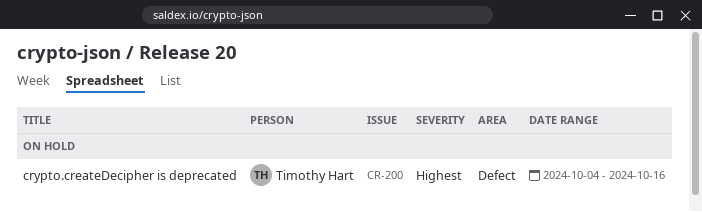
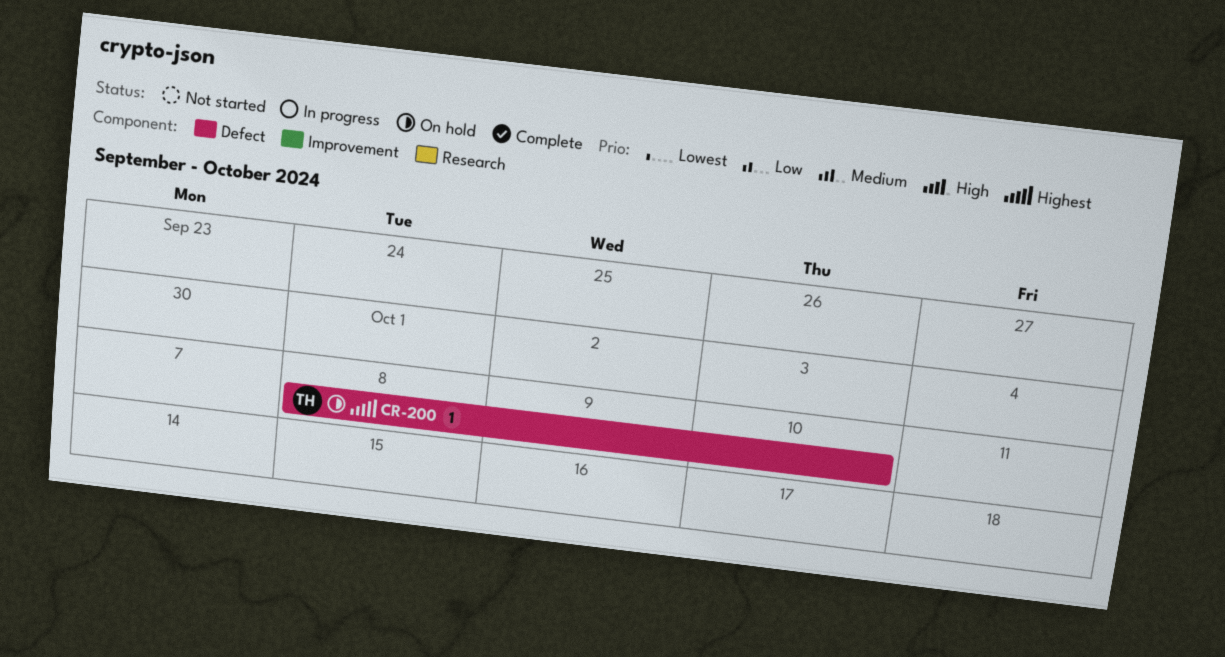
CR-200, start: Oct 4 -> Oct 8
CR-200, due: Oct 16 -> Oct 10

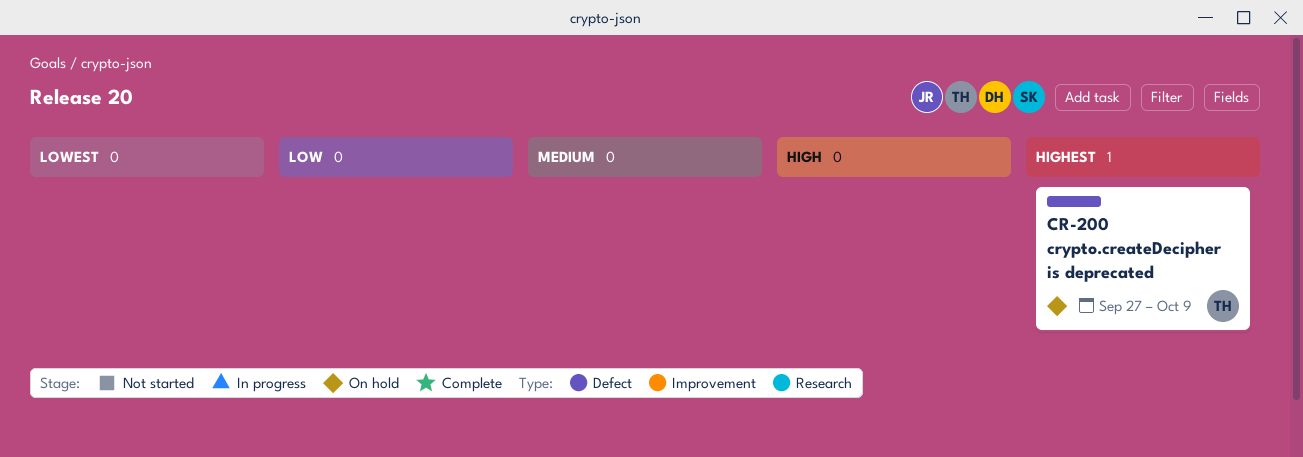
CR-200, start: Oct 8 -> Sep 27
CR-200, due: Oct 10 -> Oct 9

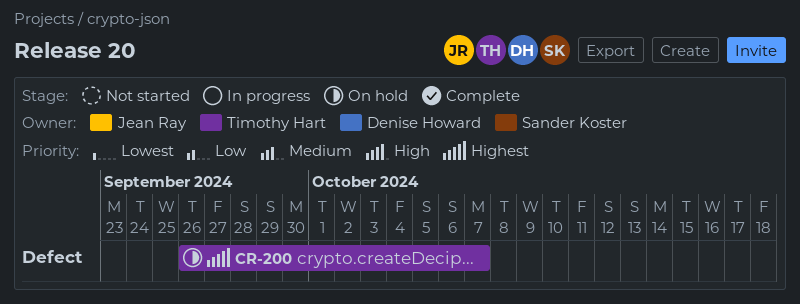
CR-200, start: Sep 27 -> Sep 26
CR-200, due: Oct 9 -> Oct 7

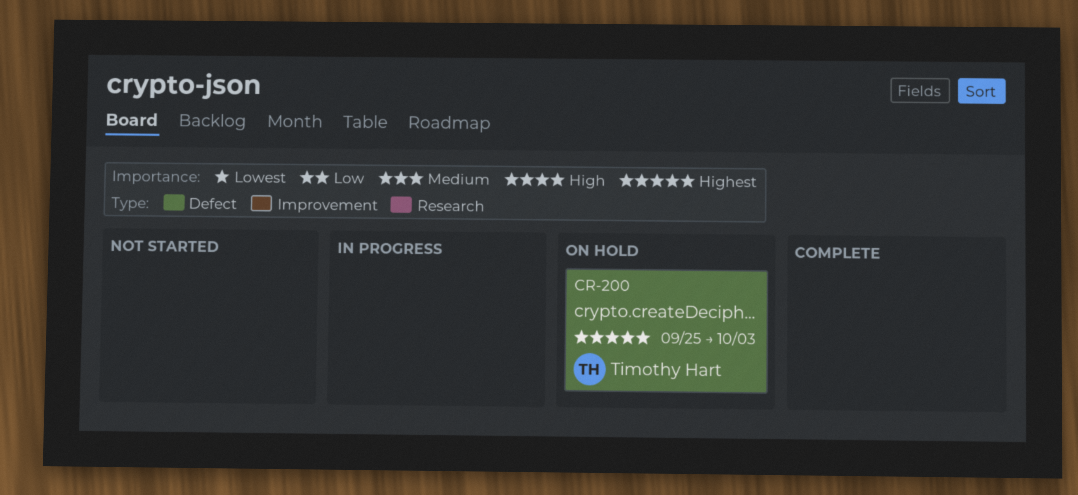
CR-200, start: Sep 26 -> Sep 25
CR-200, due: Oct 7 -> Oct 3

